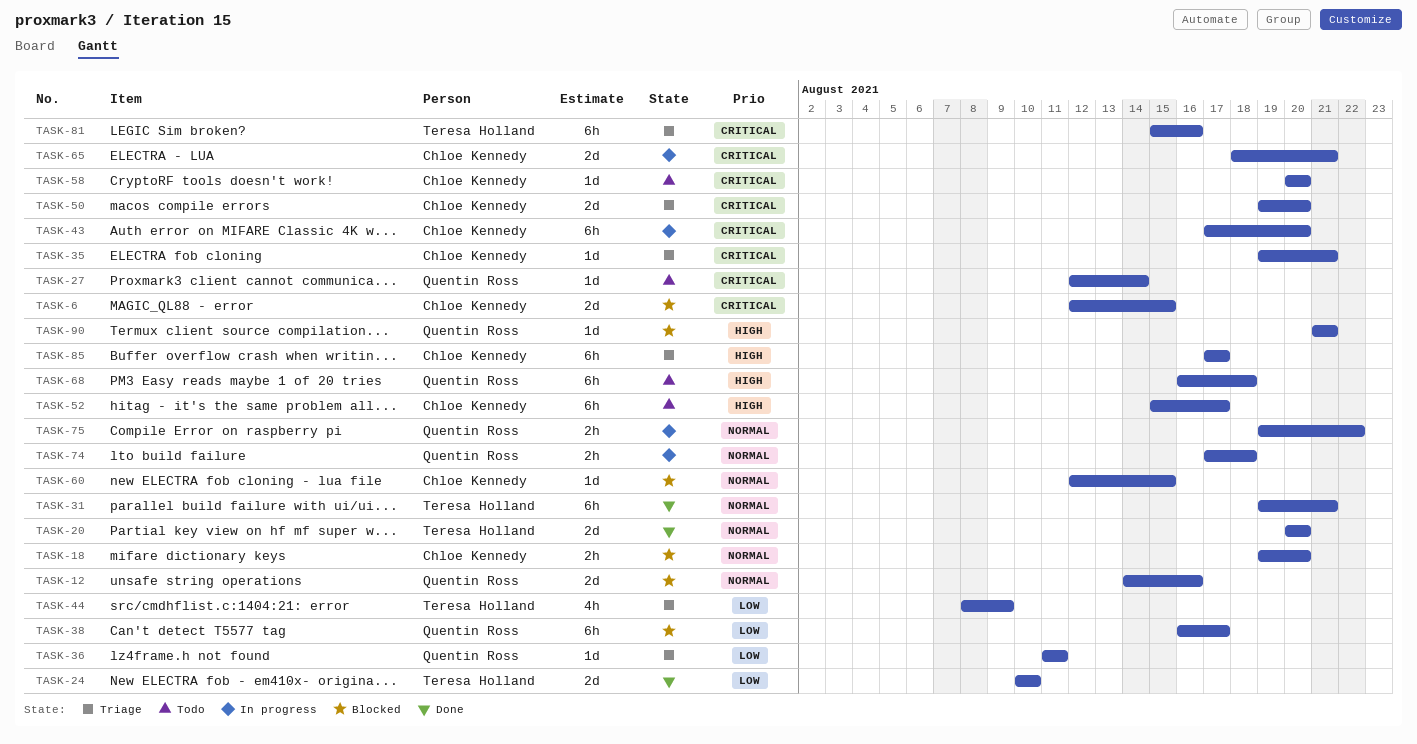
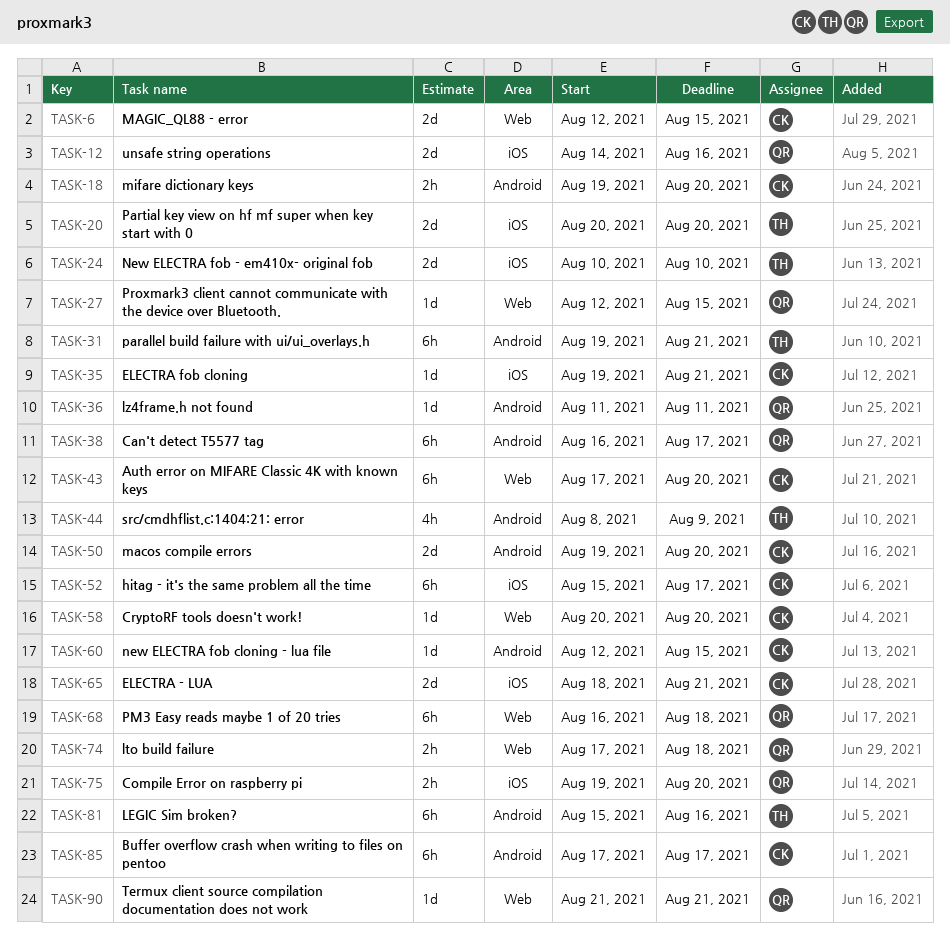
TASK-27, due: Aug 14 -> Aug 15
TASK-75, due: Aug 22 -> Aug 20

